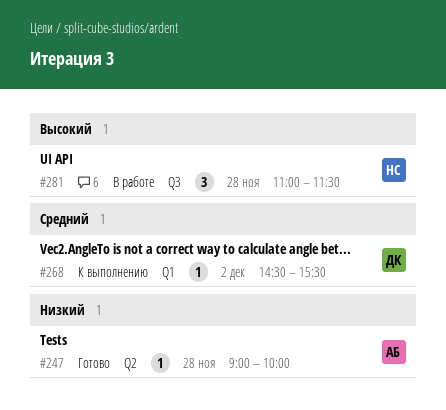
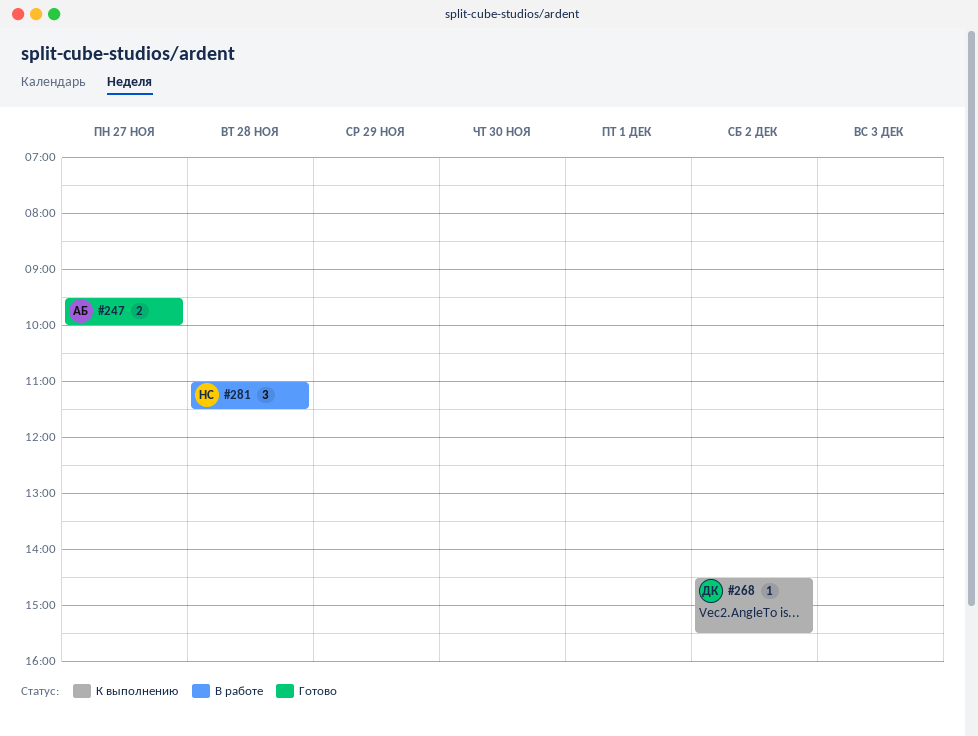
#247, estimate: 1 -> 2
#247, day: Nov 28 -> Nov 27
#247, begins: 09:00 -> 09:30

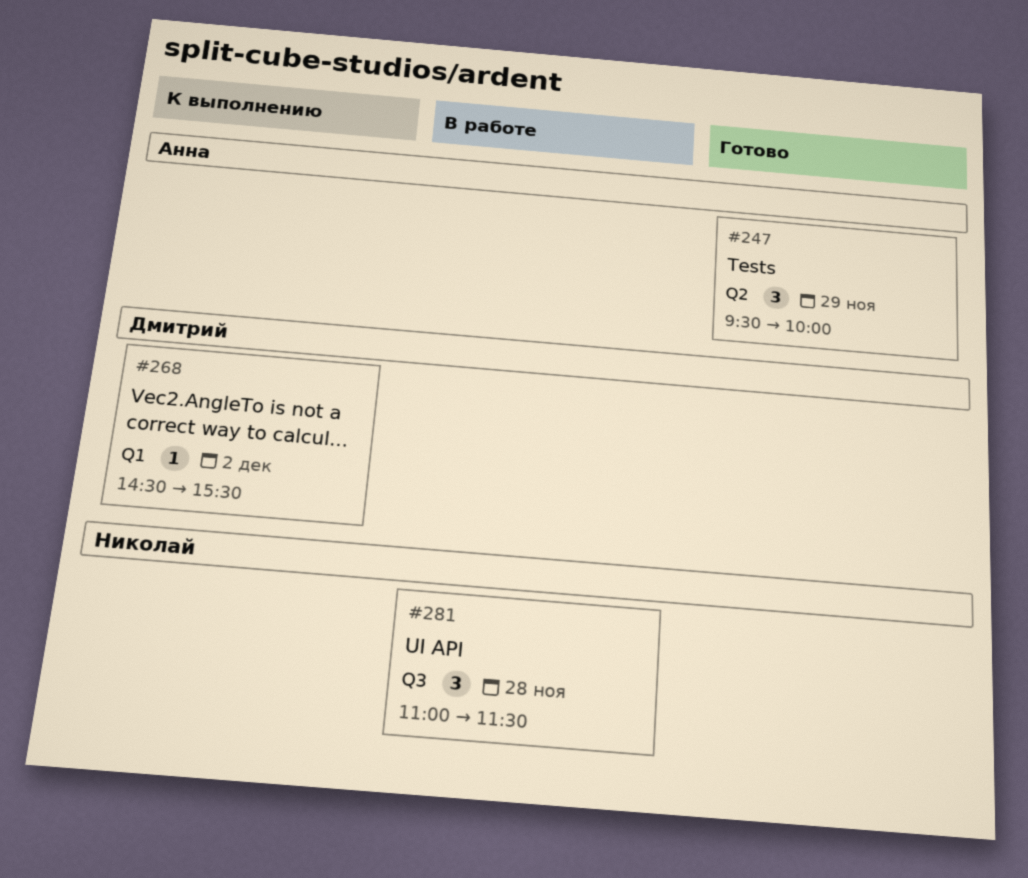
#247, estimate: 2 -> 3
#247, day: Nov 27 -> Nov 29

